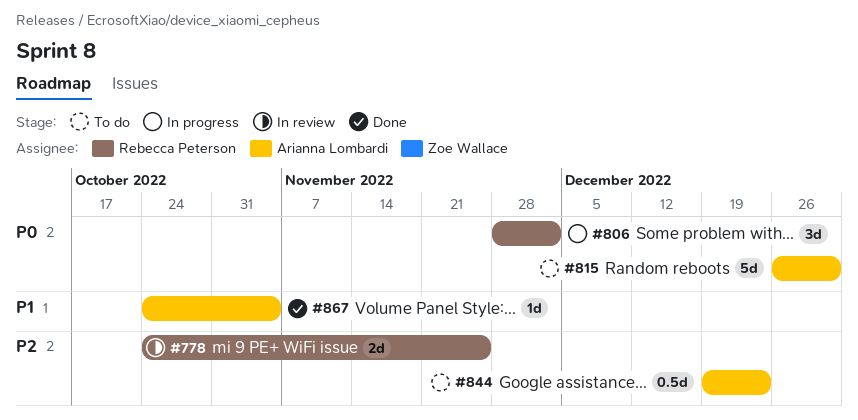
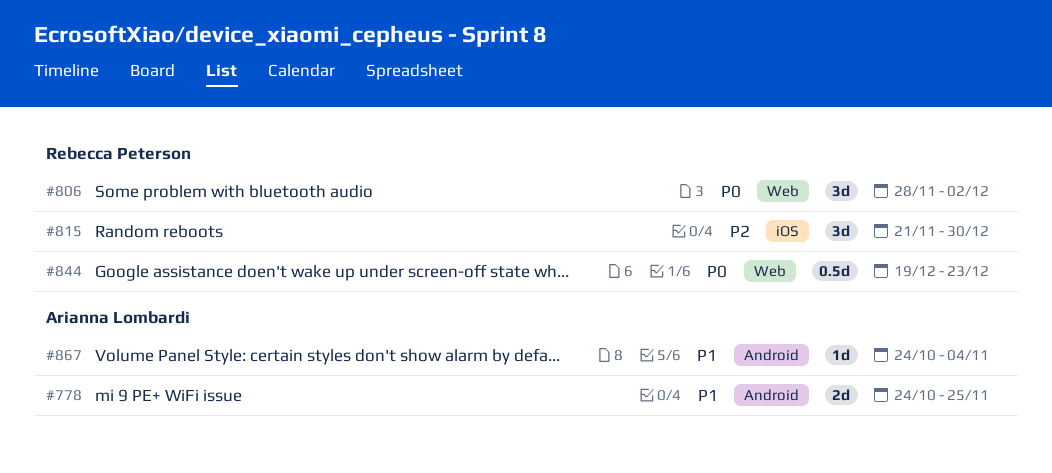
#778, owner: Rebecca Peterson -> Arianna Lombardi
#778, priority: P2 -> P1
#815, owner: Arianna Lombardi -> Rebecca Peterson
#815, priority: P0 -> P2
#815, estimate: 5d -> 3d
#815, start: Dec 26 -> Nov 21
#844, owner: Arianna Lombardi -> Rebecca Peterson
#844, priority: P2 -> P0

